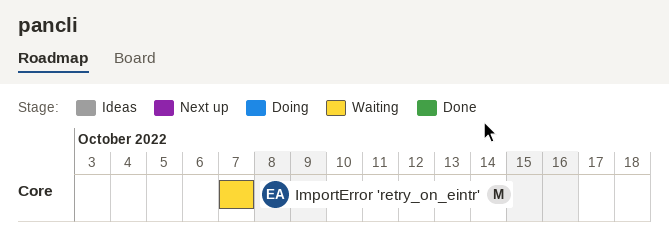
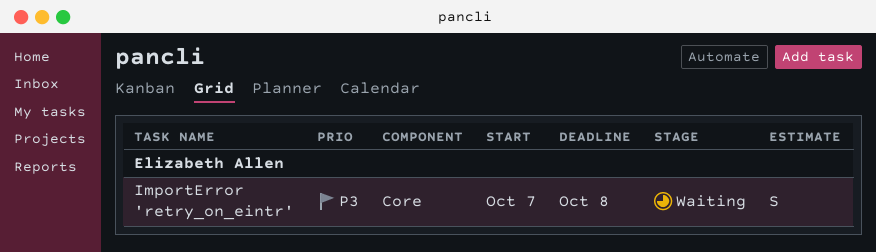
ImportError 'retry_on_eintr', estimate: M -> S
ImportError 'retry_on_eintr', due: Oct 7 -> Oct 8

